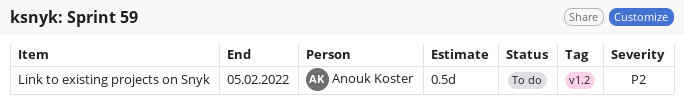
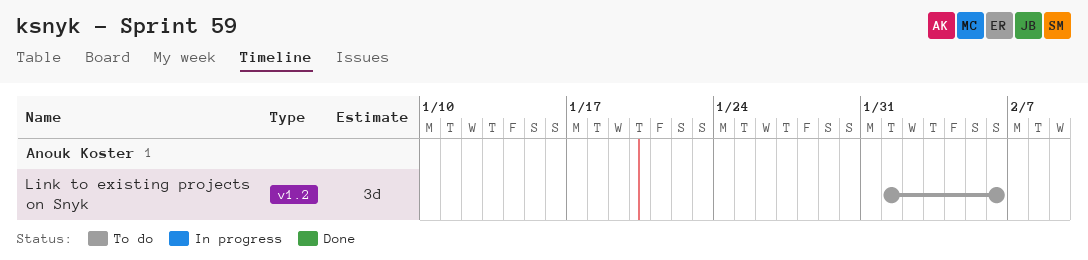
Link to existing projects on Snyk, estimate: 0.5d -> 3d
Link to existing projects on Snyk, due: Feb 5 -> Feb 6

